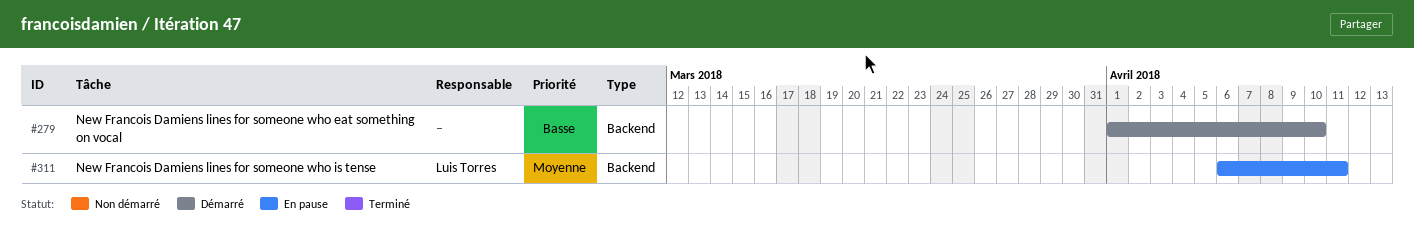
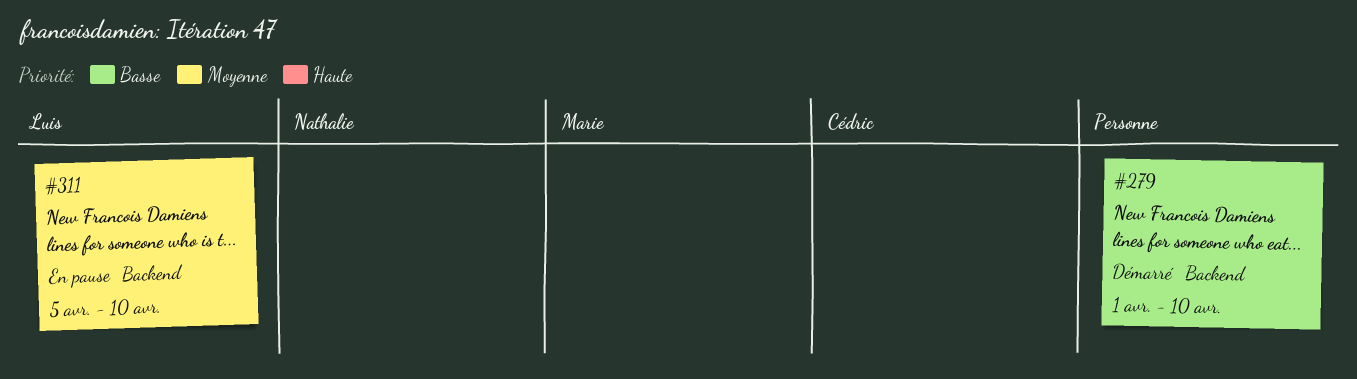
#311, start: Apr 6 -> Apr 5
#311, due: Apr 11 -> Apr 10

